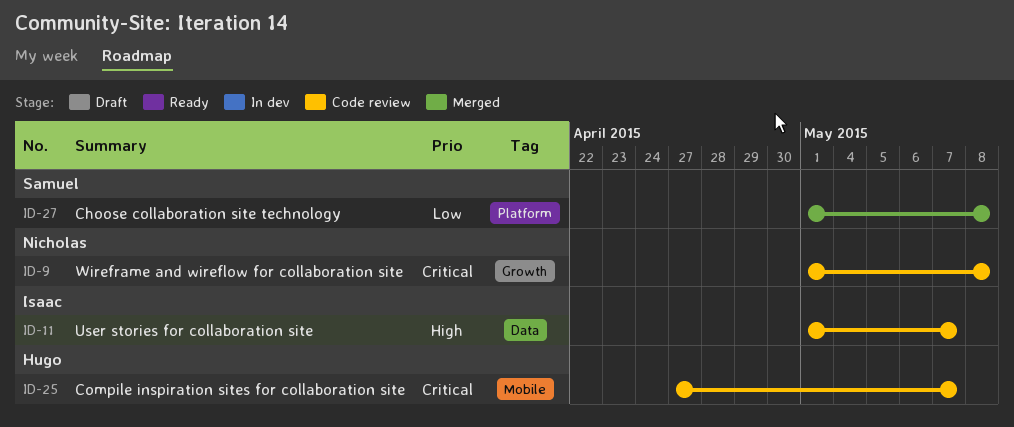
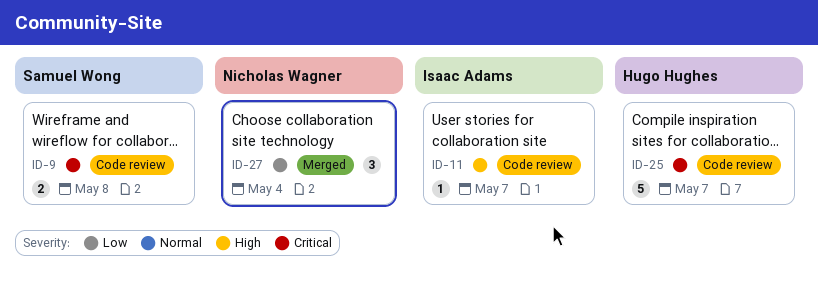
ID-9, owner: Nicholas Wagner -> Samuel Wong
ID-27, owner: Samuel Wong -> Nicholas Wagner
ID-27, due: May 8 -> May 4

